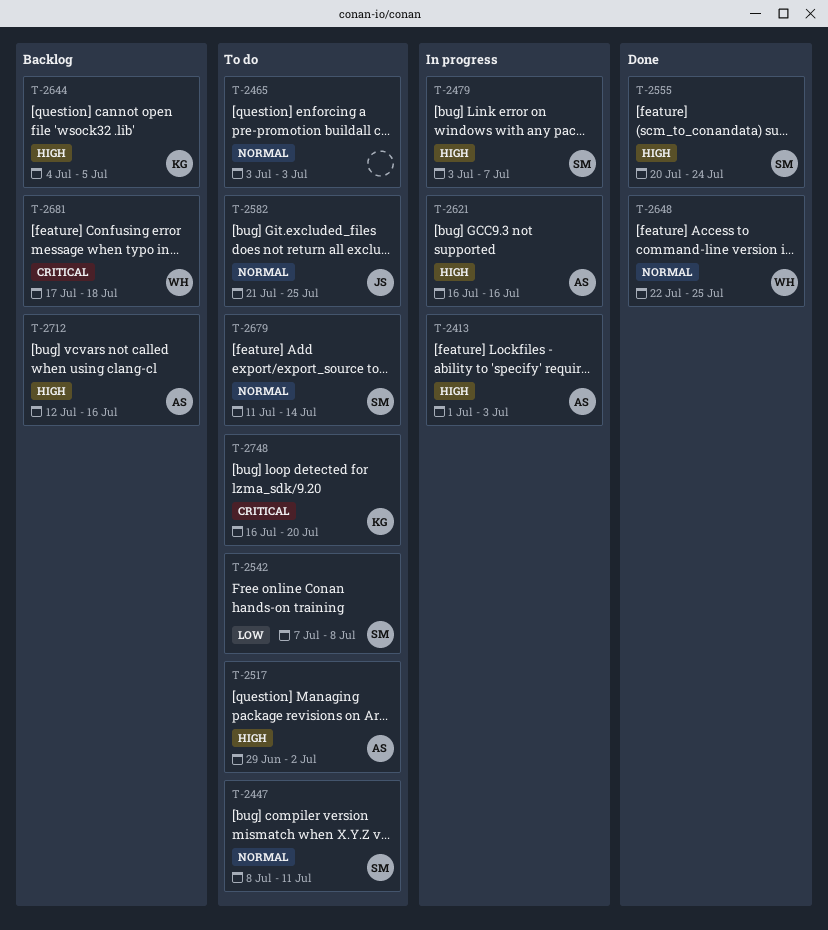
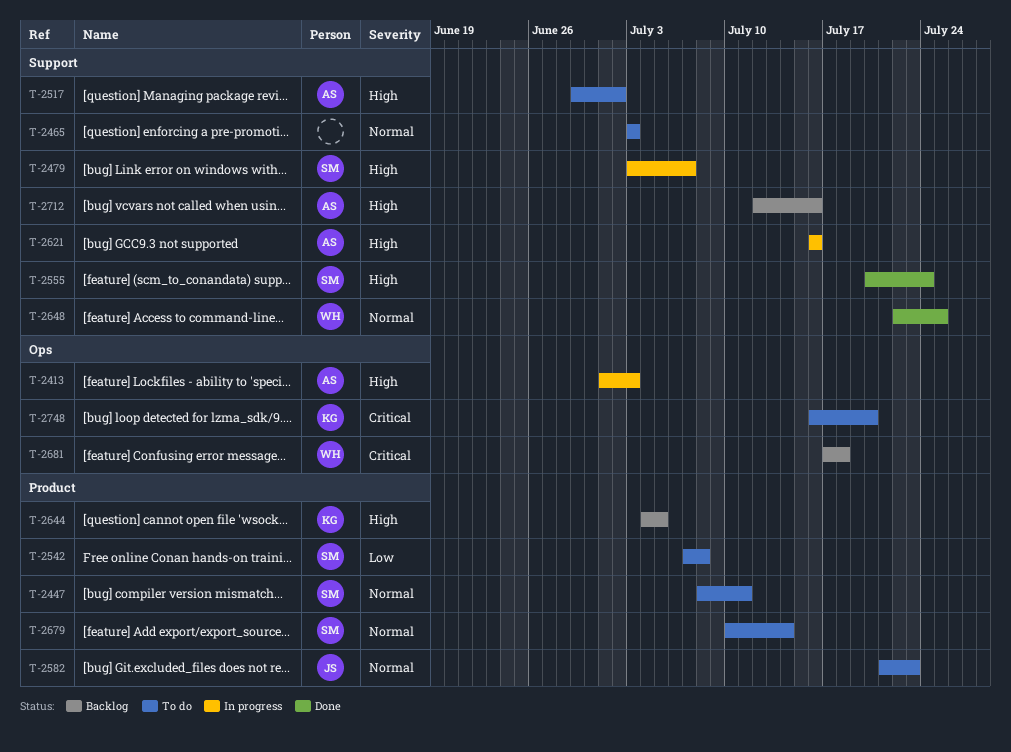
T-2582, due: Jul 25 -> Jul 23
T-2679, start: Jul 11 -> Jul 10

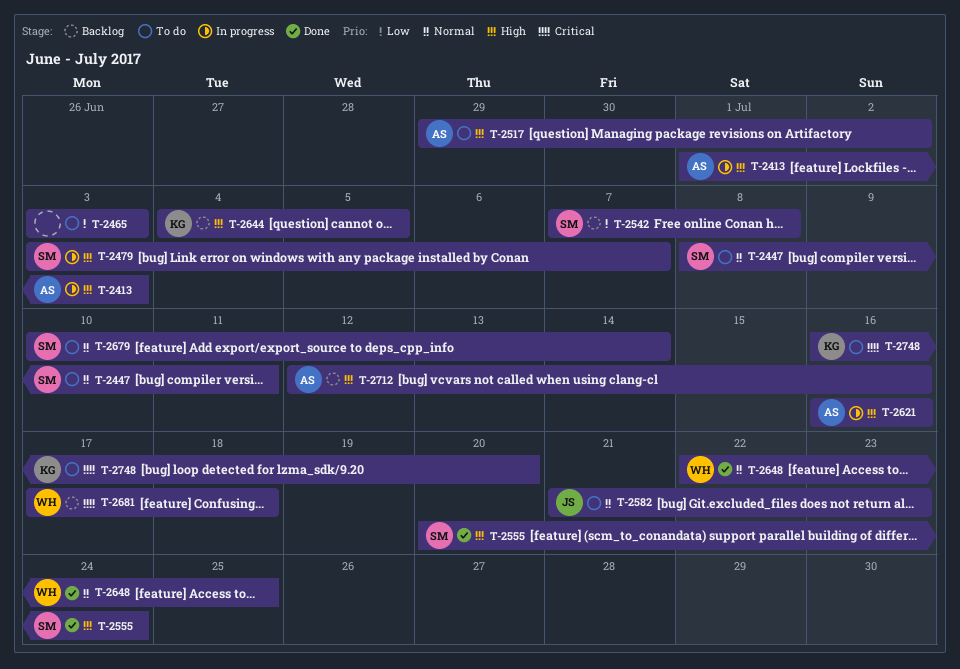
T-2465, priority: Normal -> Low
T-2542, status: To do -> Backlog

